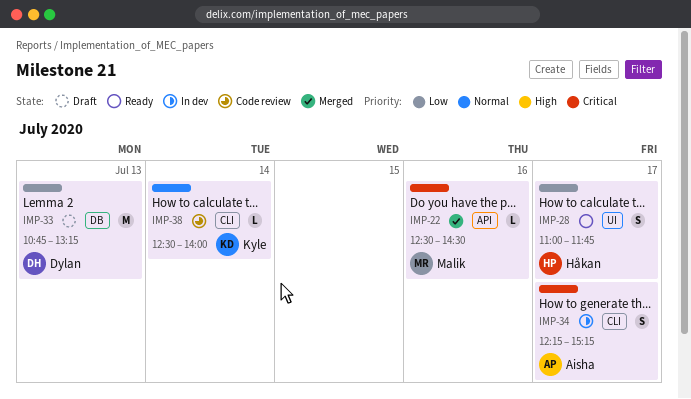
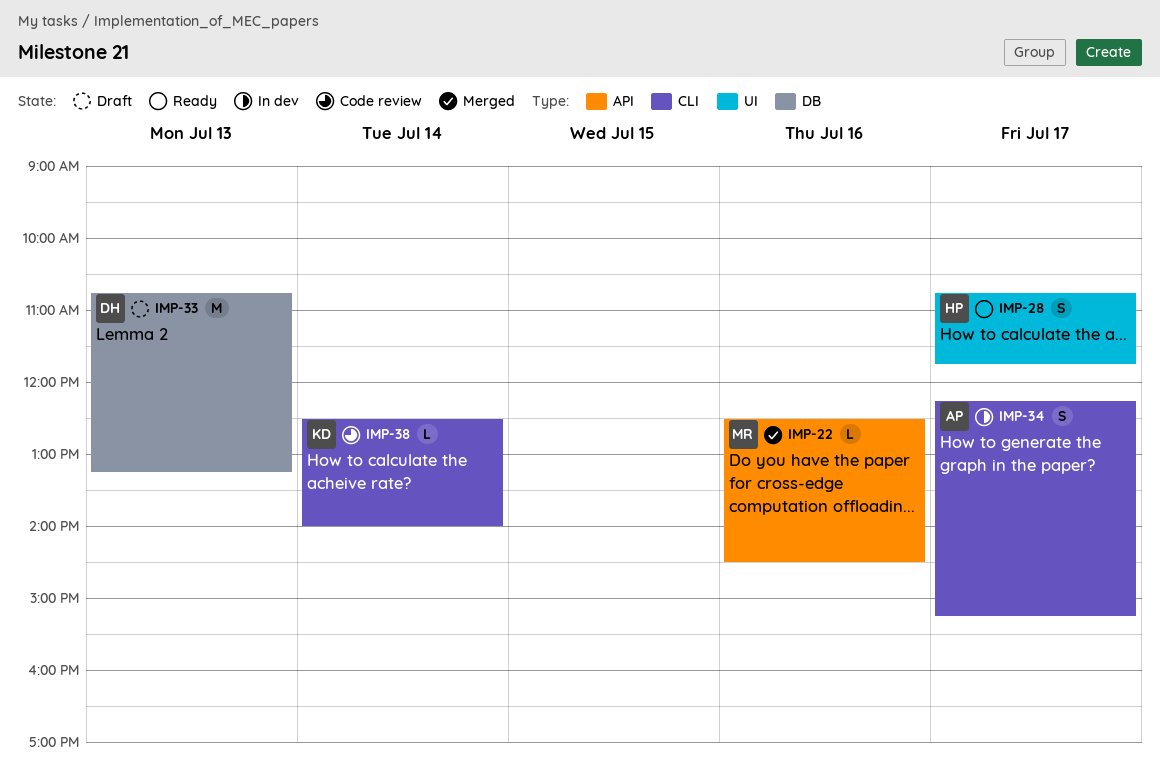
IMP-28, begins: 11:00 -> 10:45

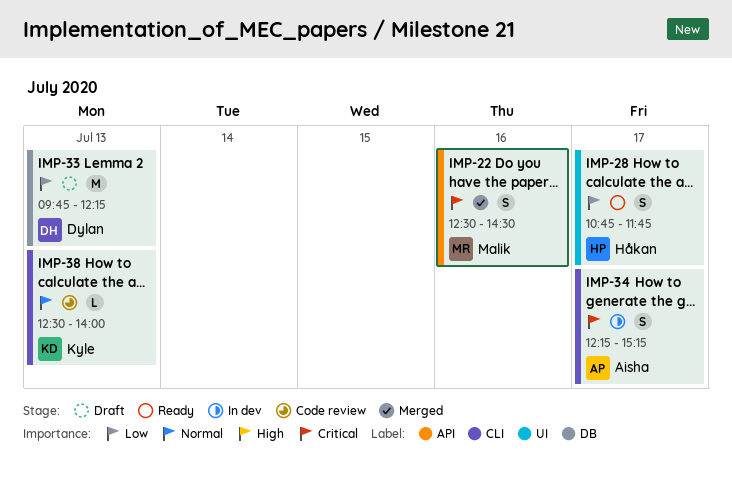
IMP-22, estimate: L -> S
IMP-33, begins: 10:45 -> 09:45
IMP-33, ends: 13:15 -> 12:15
IMP-38, day: Jul 14 -> Jul 13

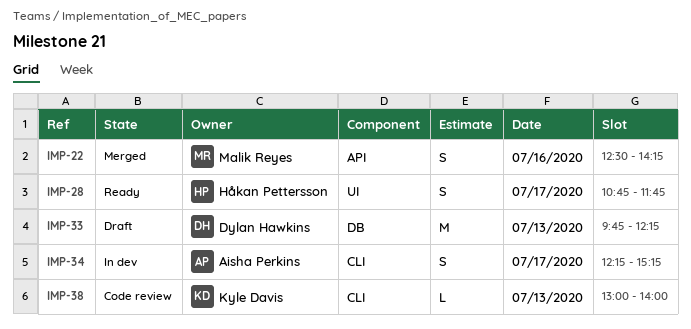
IMP-22, ends: 14:30 -> 14:15
IMP-38, begins: 12:30 -> 13:00

